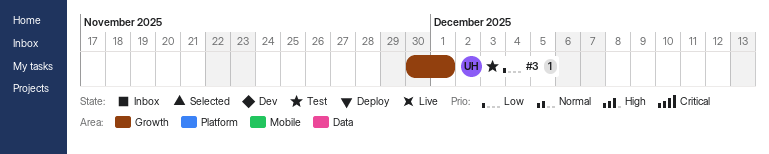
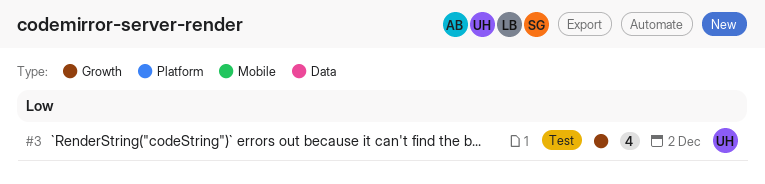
#3, estimate: 1 -> 4
#3, due: Dec 1 -> Dec 2

